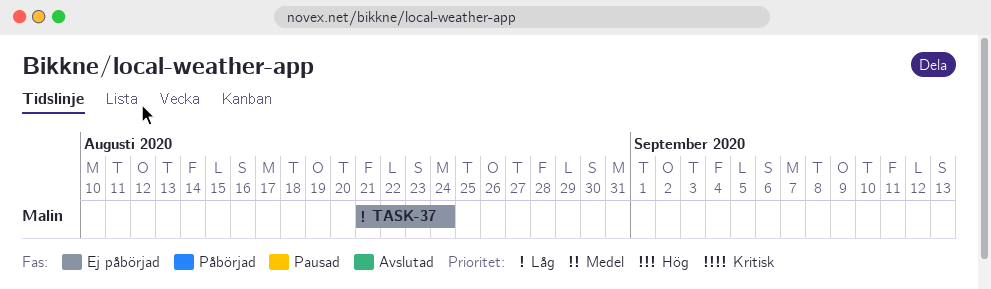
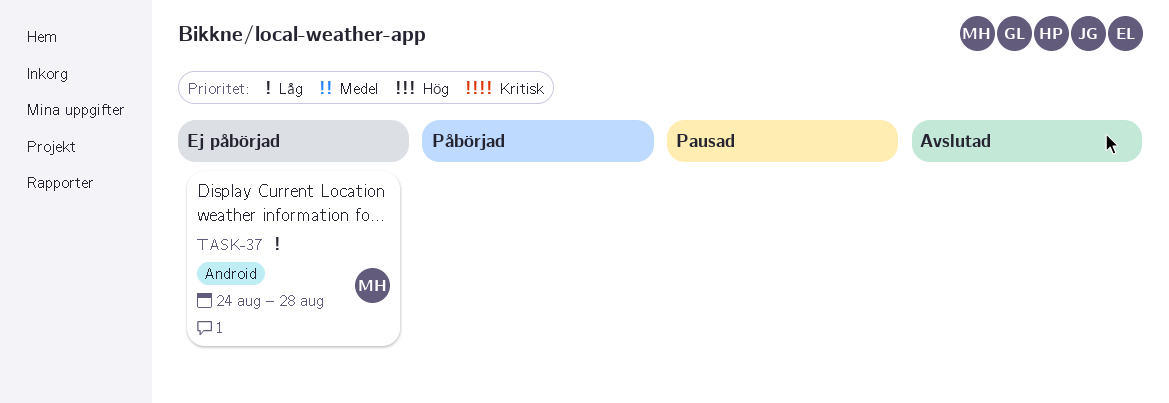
TASK-37, start: Aug 21 -> Aug 24
TASK-37, due: Aug 24 -> Aug 28

